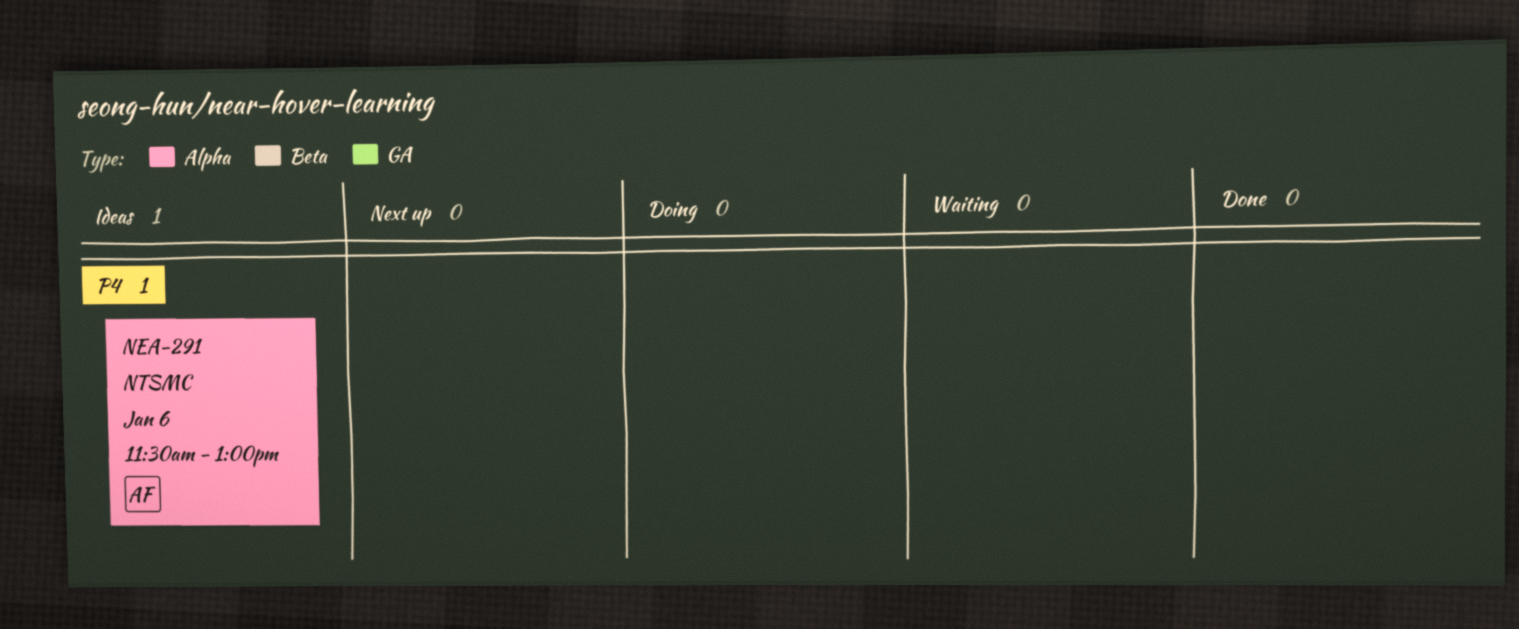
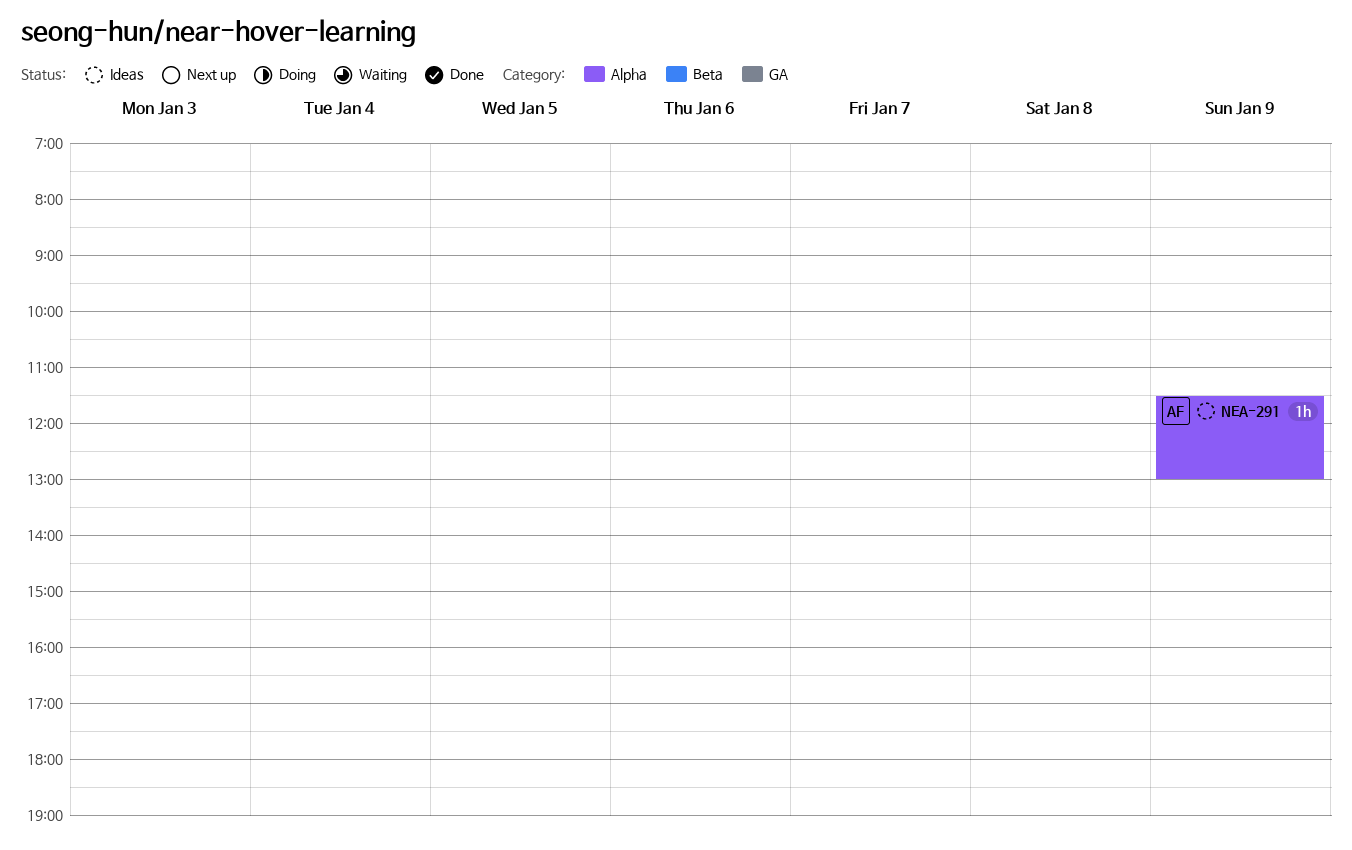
NEA-291, day: Jan 6 -> Jan 9

